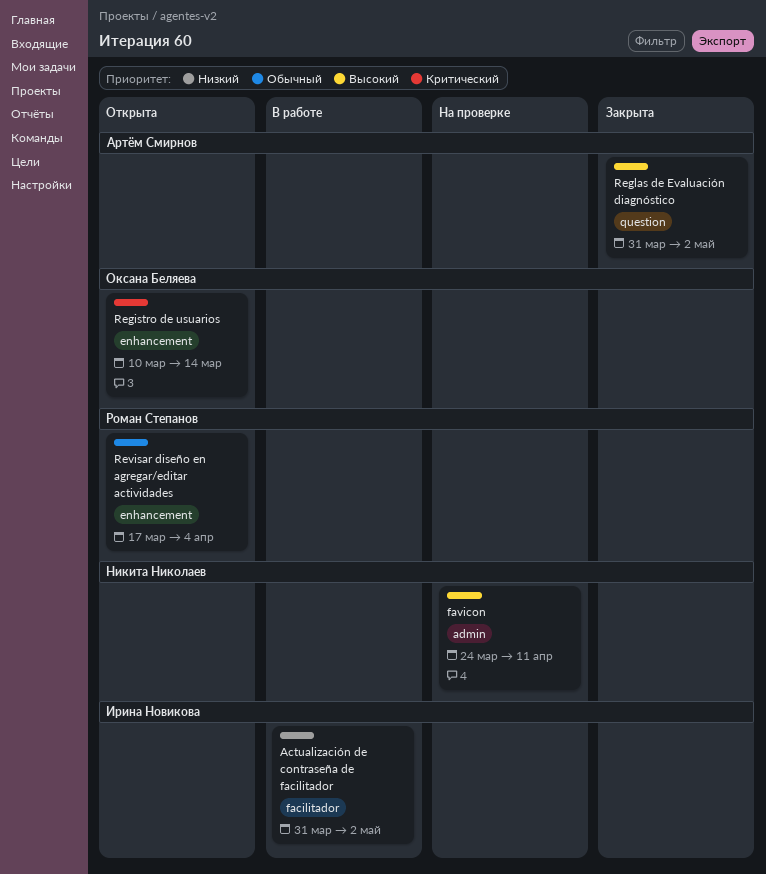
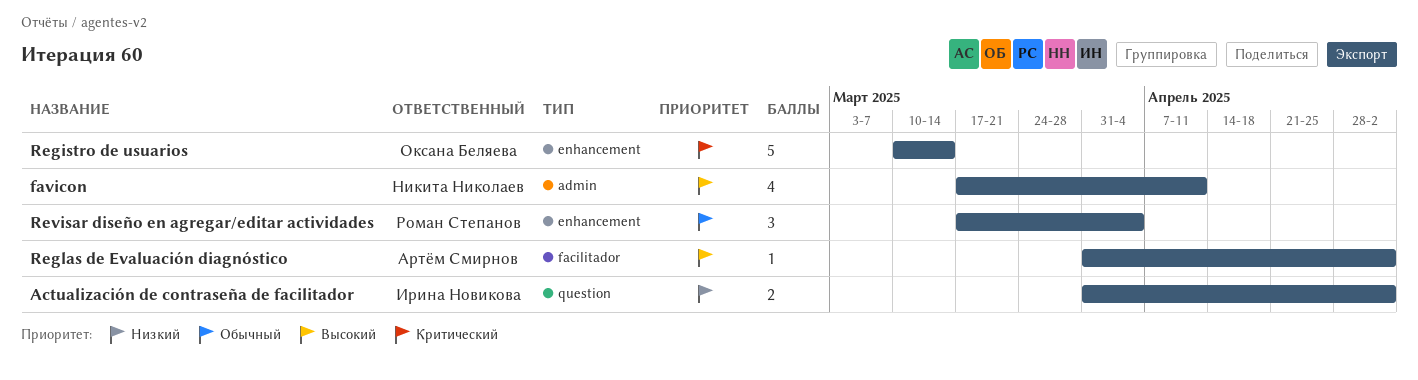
Actualización de contraseña de facilitador, label: facilitador -> question
favicon, start: Mar 24 -> Mar 17
Reglas de Evaluación diagnóstico, label: question -> facilitador

